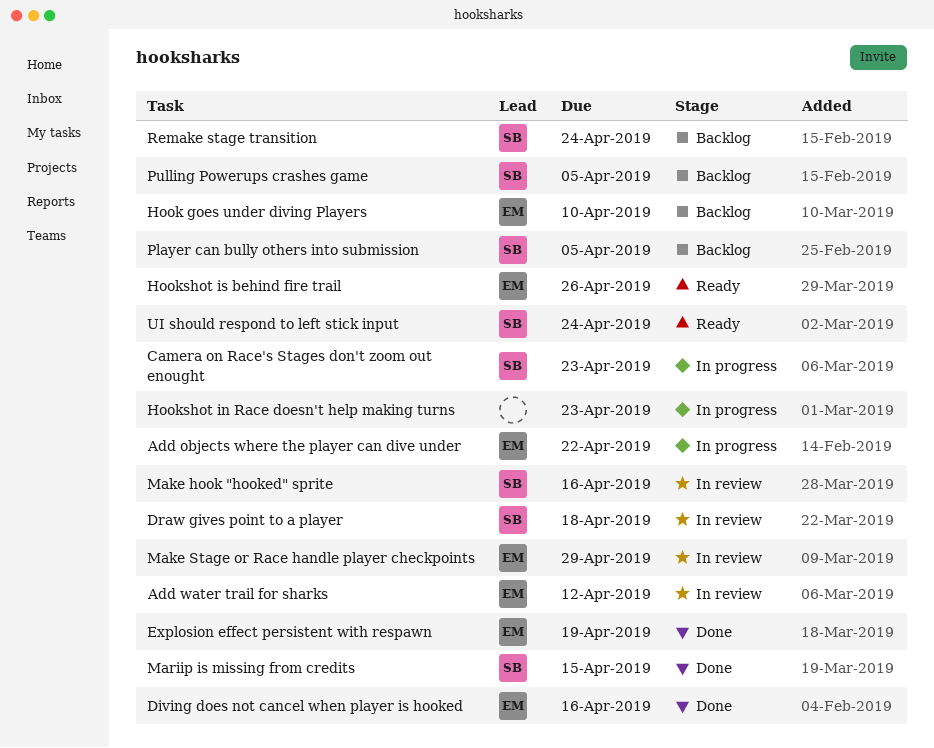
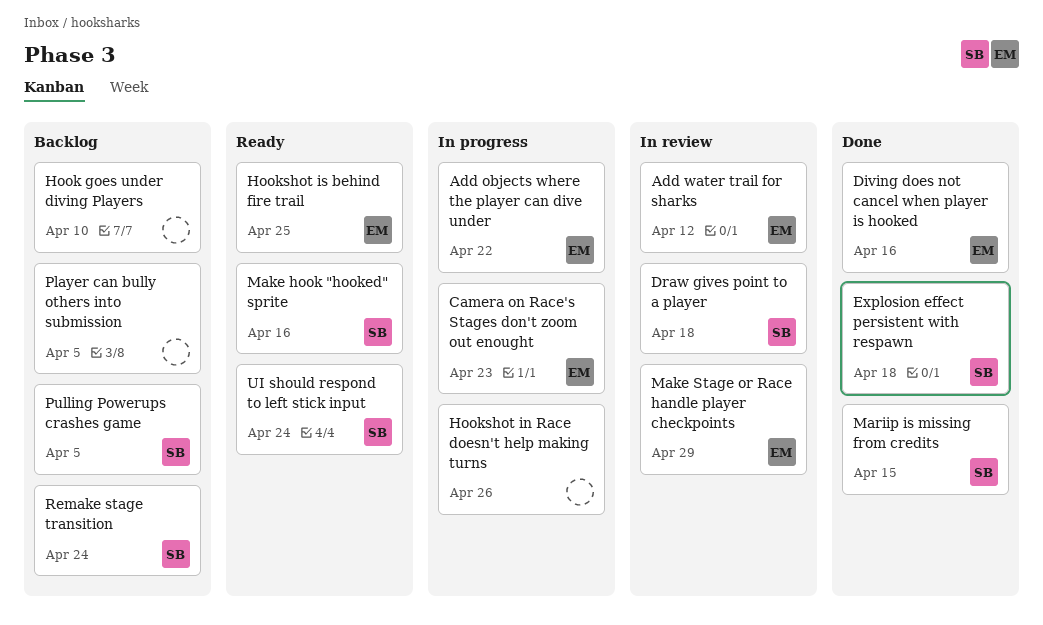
Camera on Race's Stages don't zoom out enought, owner: SB -> EM
Explosion effect persistent with respawn, owner: EM -> SB
Explosion effect persistent with respawn, due: Apr 19 -> Apr 18
Hook goes under diving Players, owner: EM -> none
Hookshot in Race doesn't help making turns, due: Apr 23 -> Apr 26
Hookshot is behind fire trail, due: Apr 26 -> Apr 25
Make hook "hooked" sprite, status: In review -> Ready
Player can bully others into submission, owner: SB -> none

